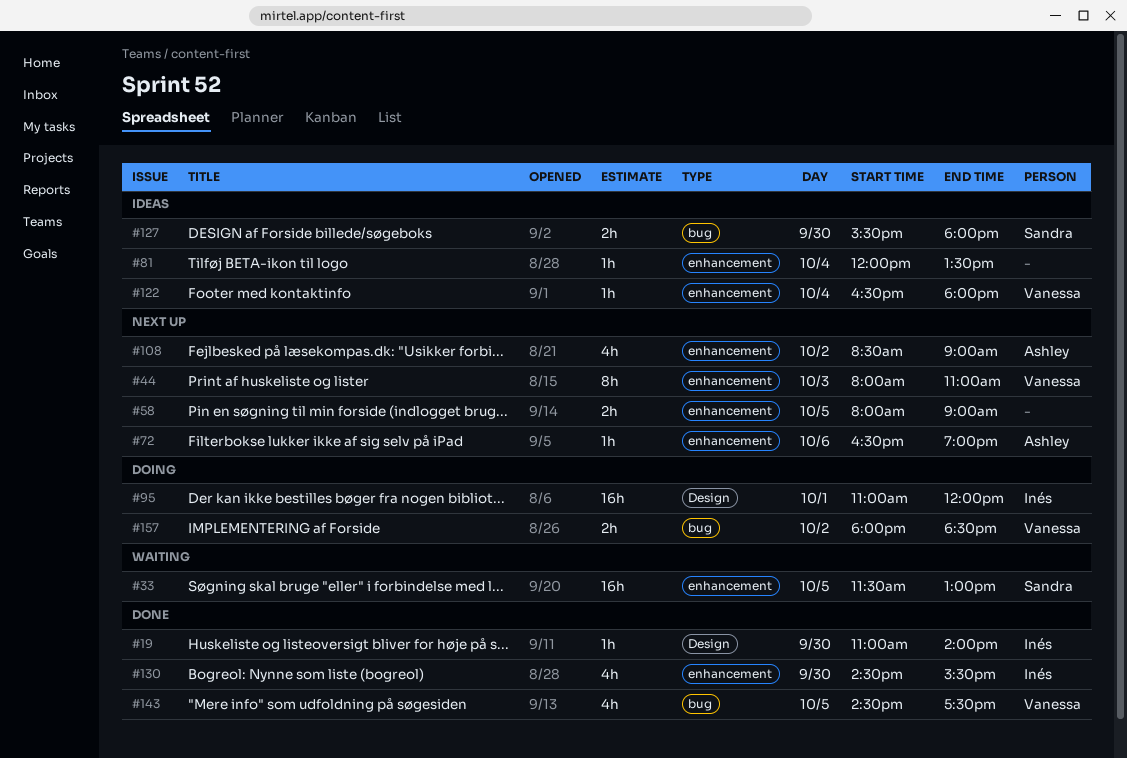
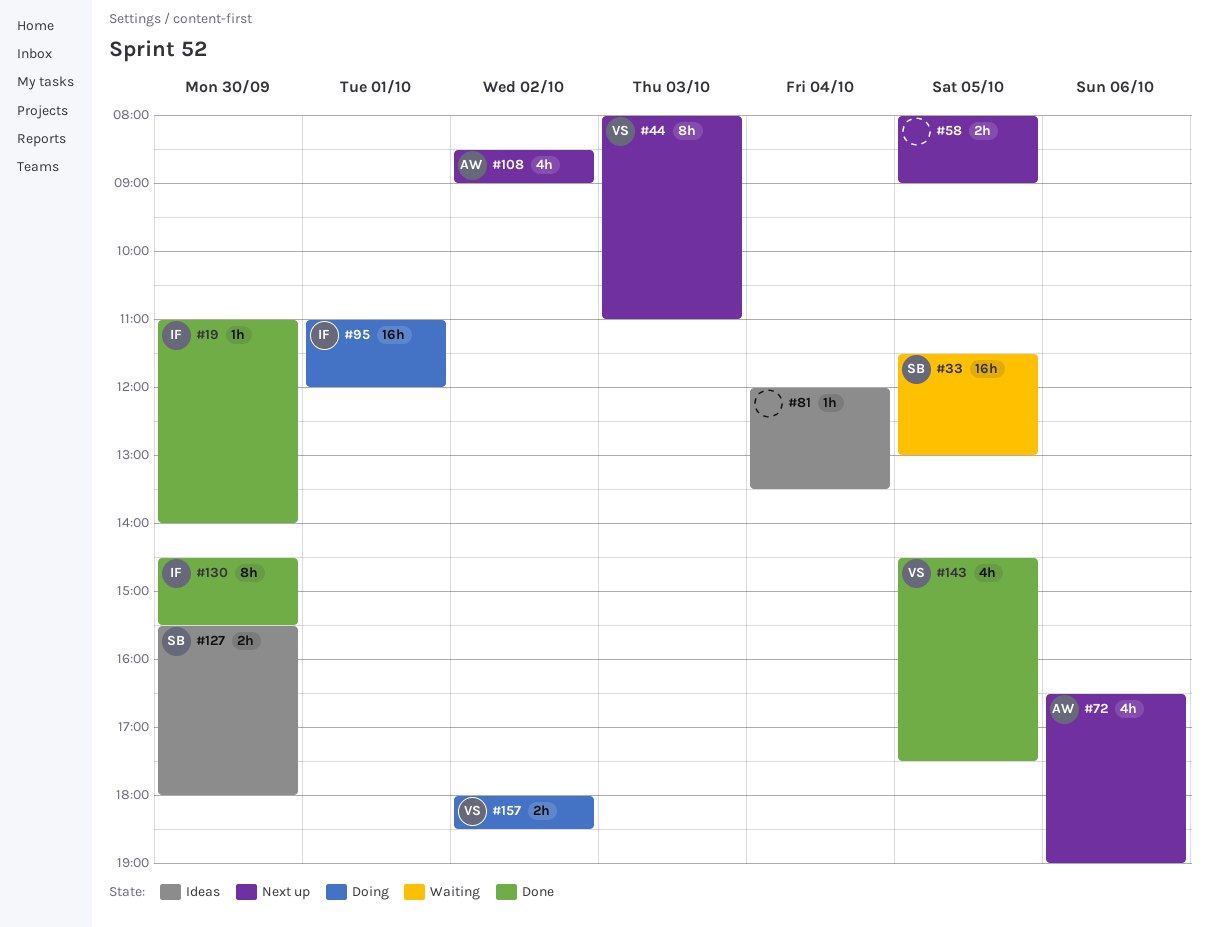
#72, estimate: 1h -> 4h
#122: present -> none
#130, estimate: 4h -> 8h

